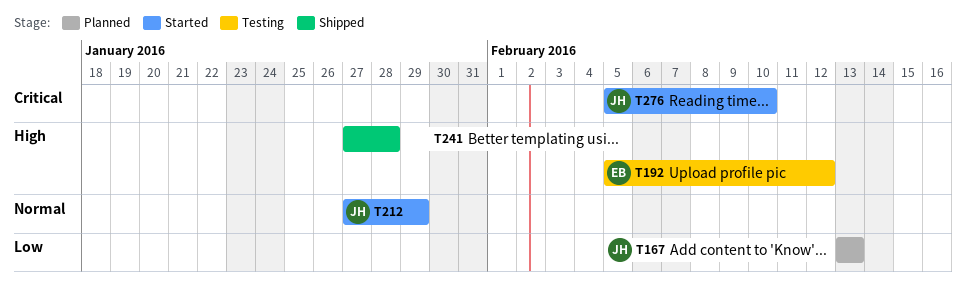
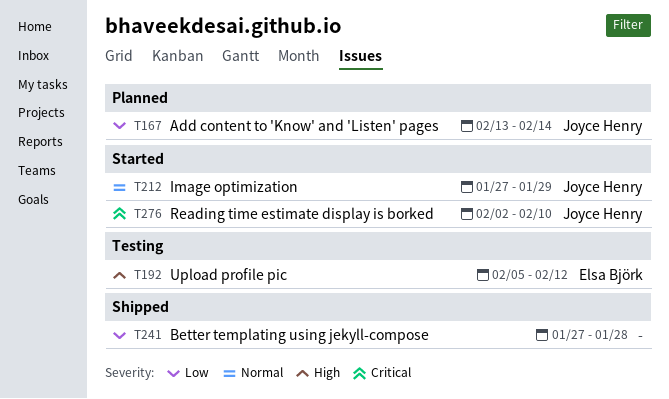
T167, due: Feb 13 -> Feb 14
T241, priority: High -> Low
T276, start: Feb 5 -> Feb 2

